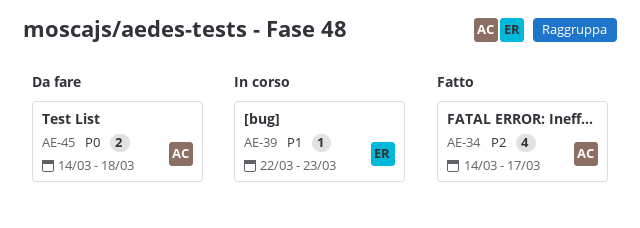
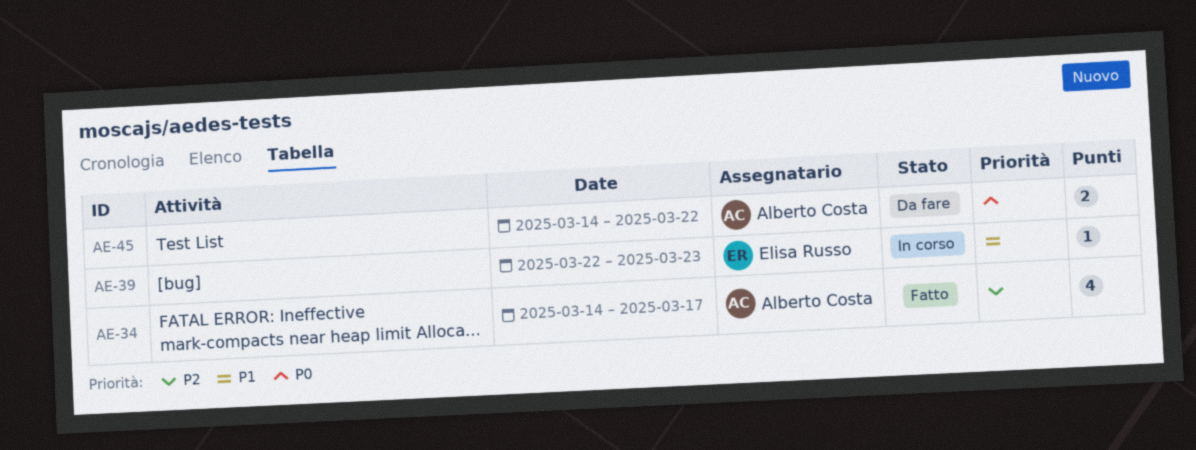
AE-45, due: Mar 18 -> Mar 22

